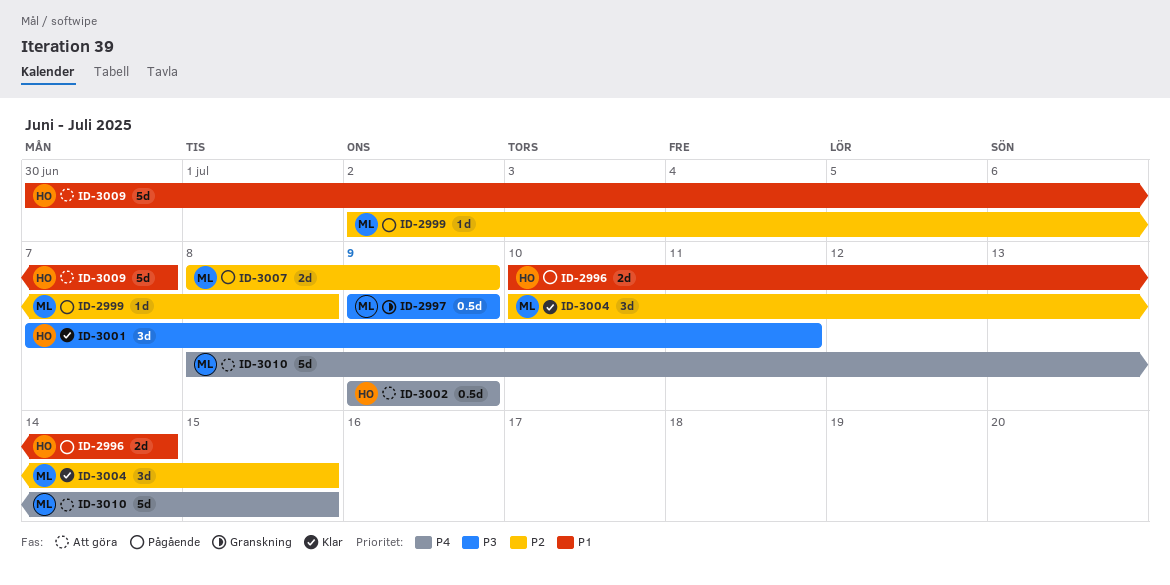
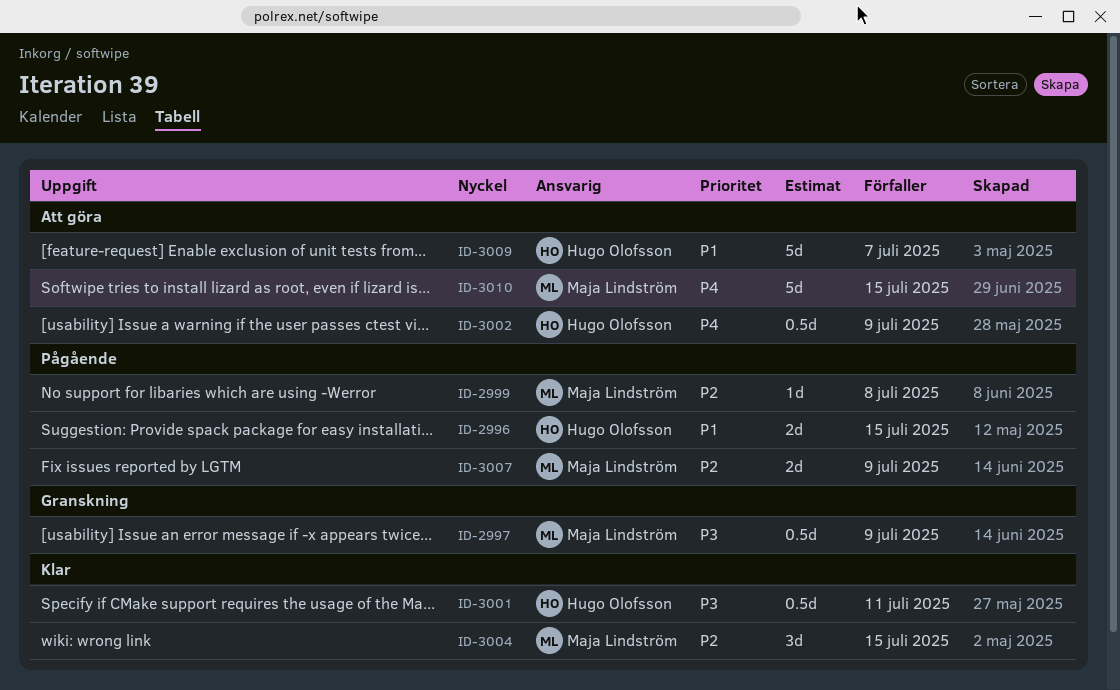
ID-2996, due: Jul 14 -> Jul 15
ID-3001, estimate: 3d -> 0.5d

